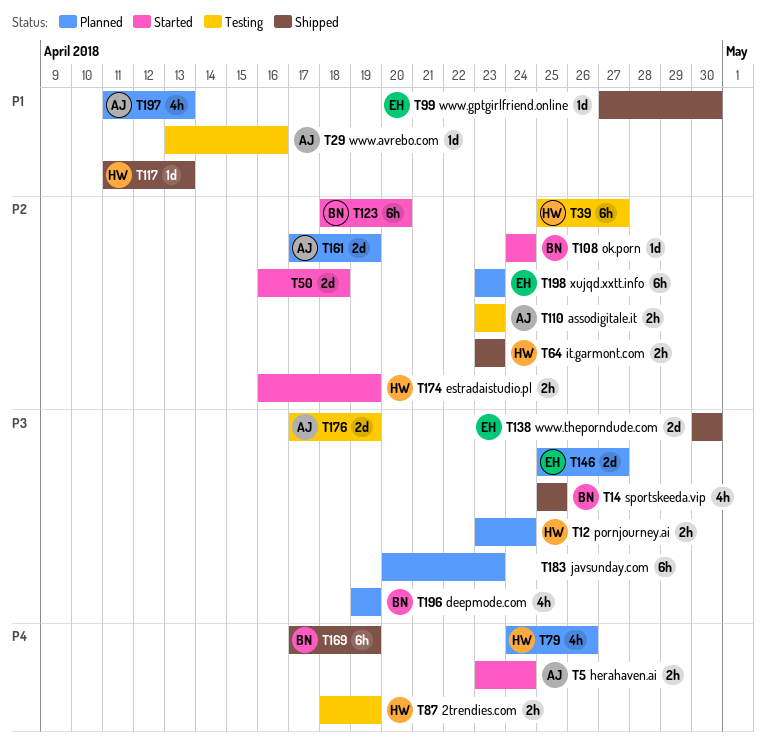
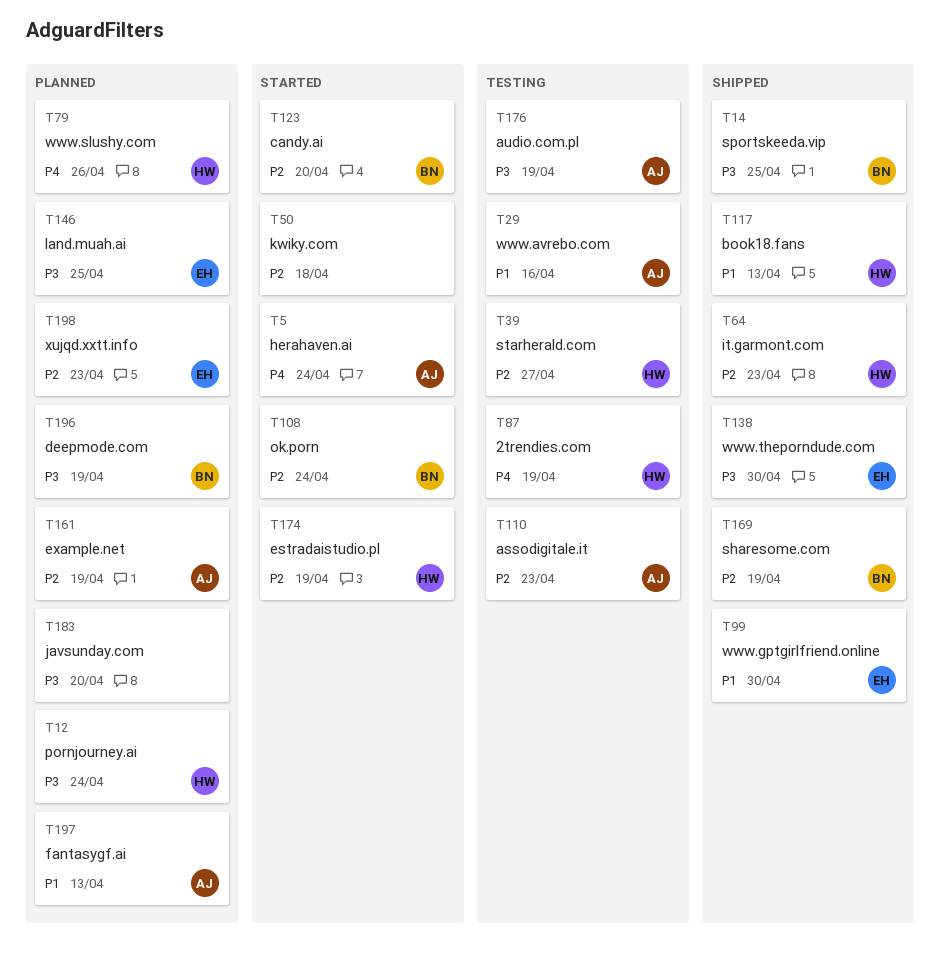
T146, due: Apr 27 -> Apr 25
T169, priority: P4 -> P2
T183, due: Apr 23 -> Apr 20

